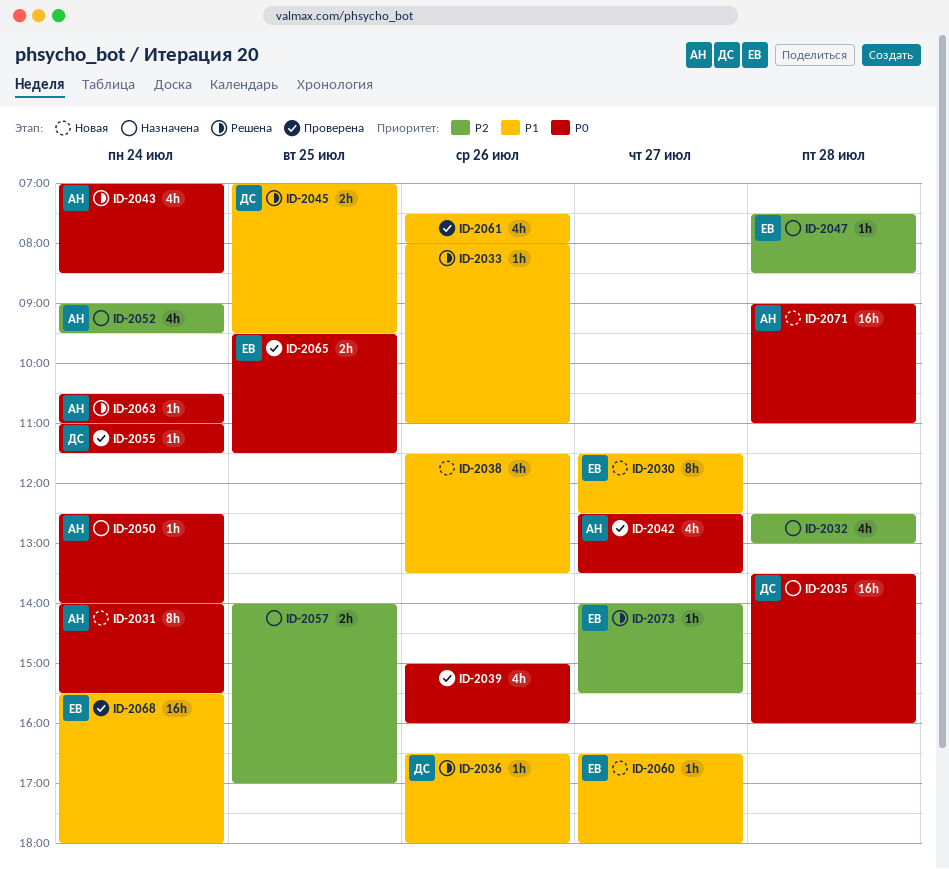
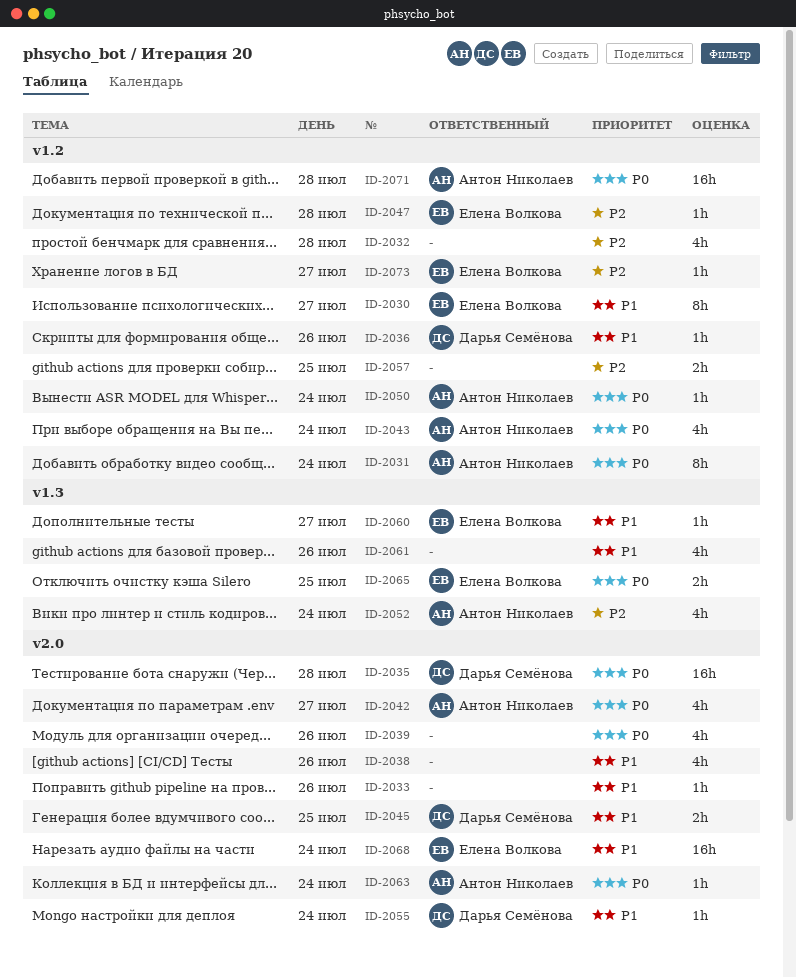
ID-2055, priority: P0 -> P1

